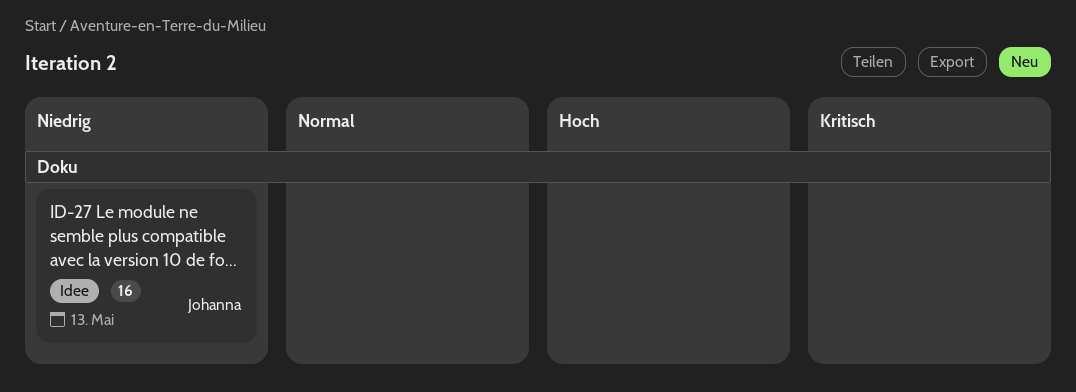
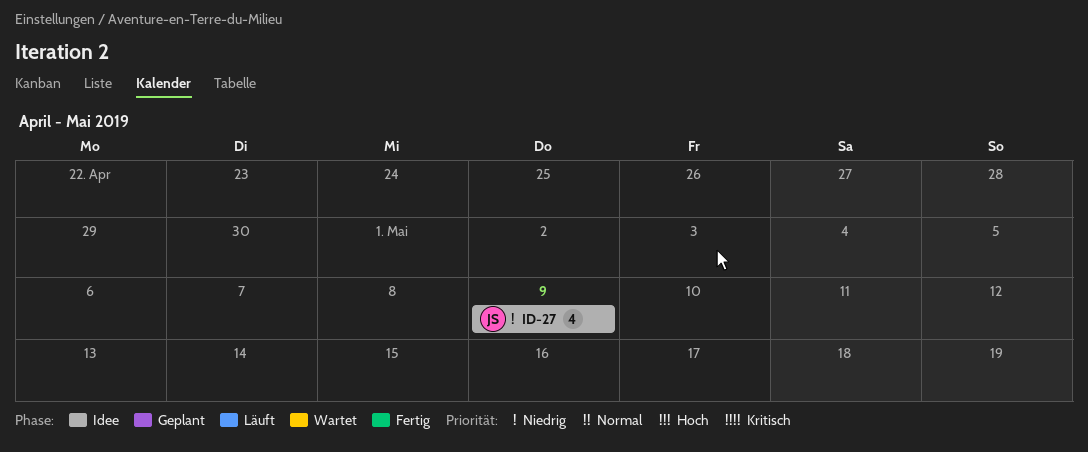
ID-27, estimate: 16 -> 4
ID-27, due: May 13 -> May 9

